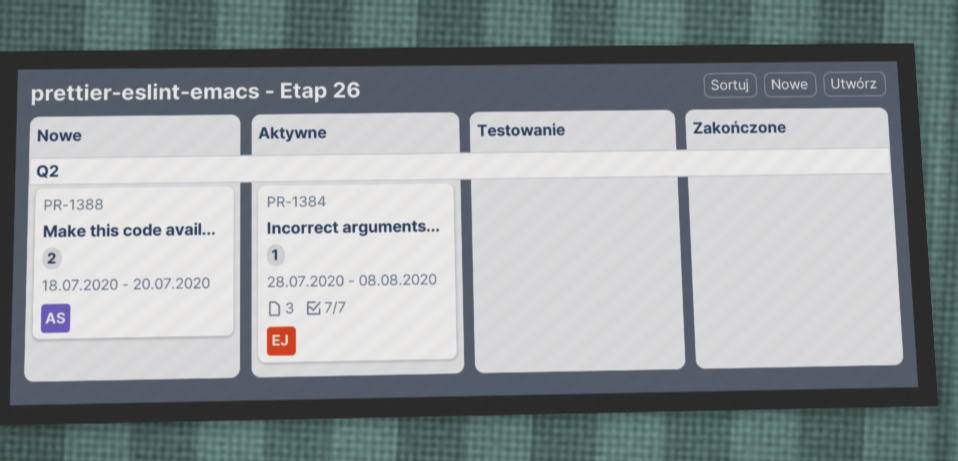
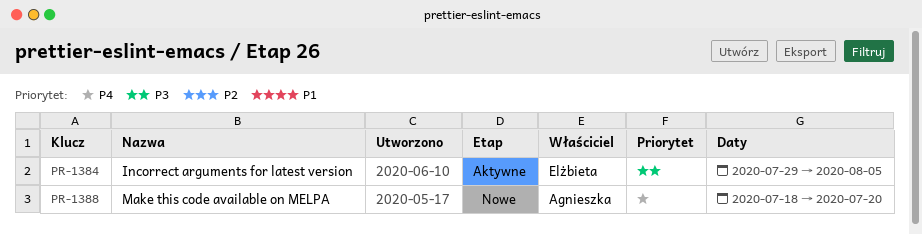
PR-1384, start: Jul 28 -> Jul 29
PR-1384, due: Aug 8 -> Aug 5

